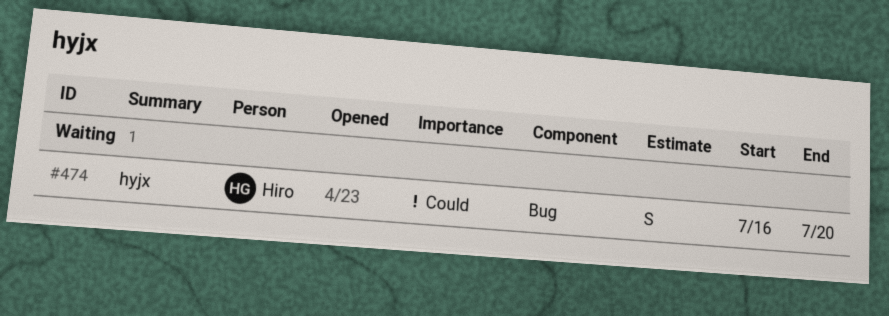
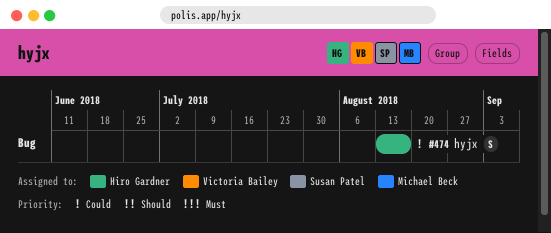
#474, start: Jul 16 -> Aug 13
#474, due: Jul 20 -> Aug 17

